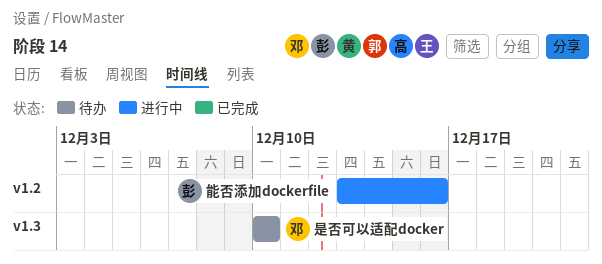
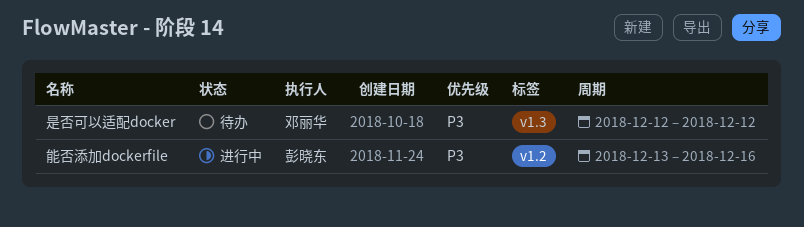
是否可以适配docker, start: Dec 10 -> Dec 12
是否可以适配docker, due: Dec 10 -> Dec 12

